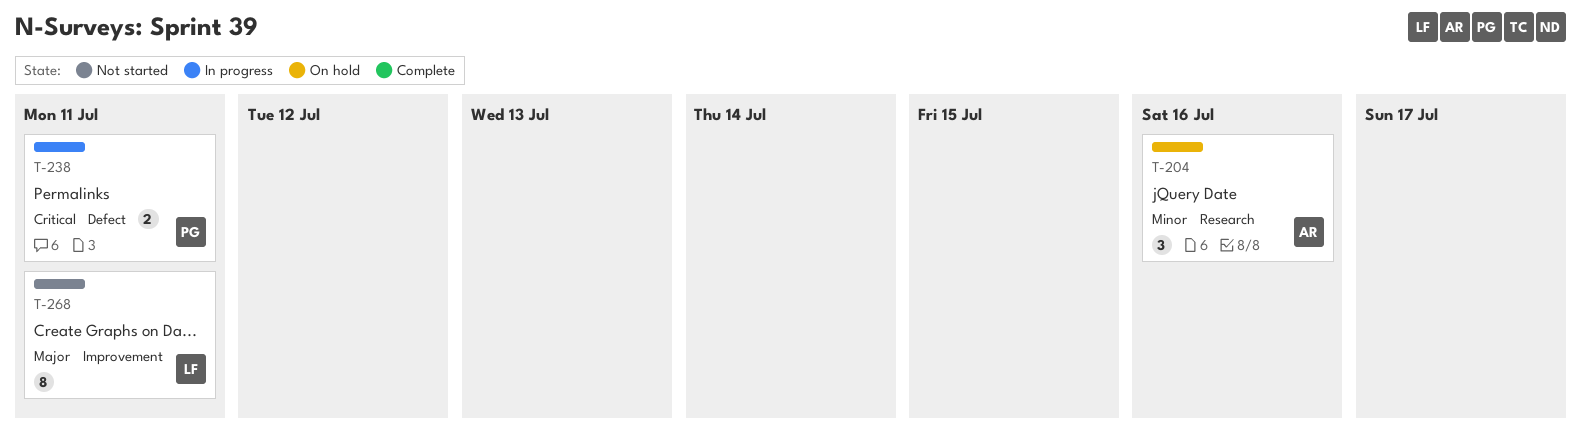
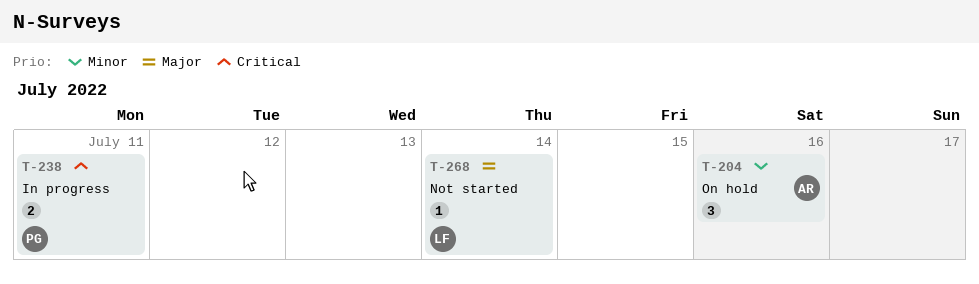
T-268, estimate: 8 -> 1
T-268, due: Jul 11 -> Jul 14

